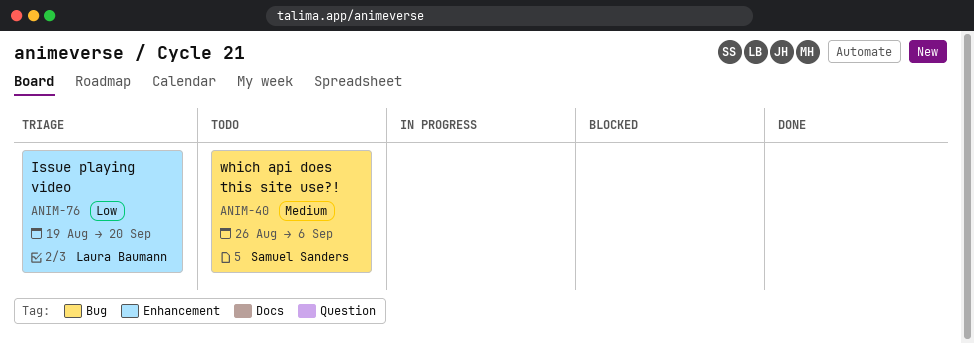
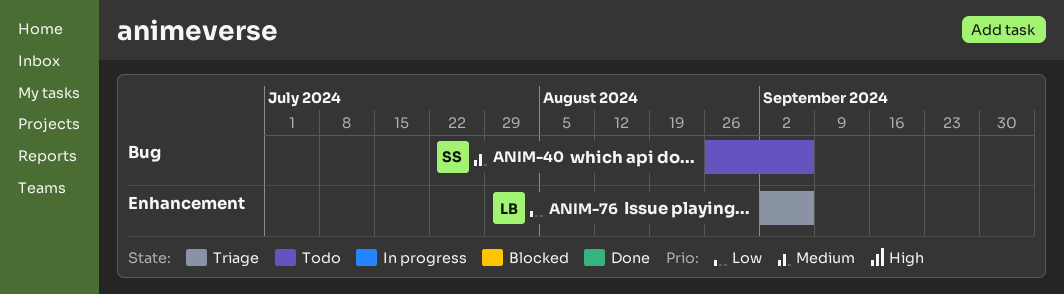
ANIM-76, start: Aug 19 -> Sep 2
ANIM-76, due: Sep 20 -> Sep 6

